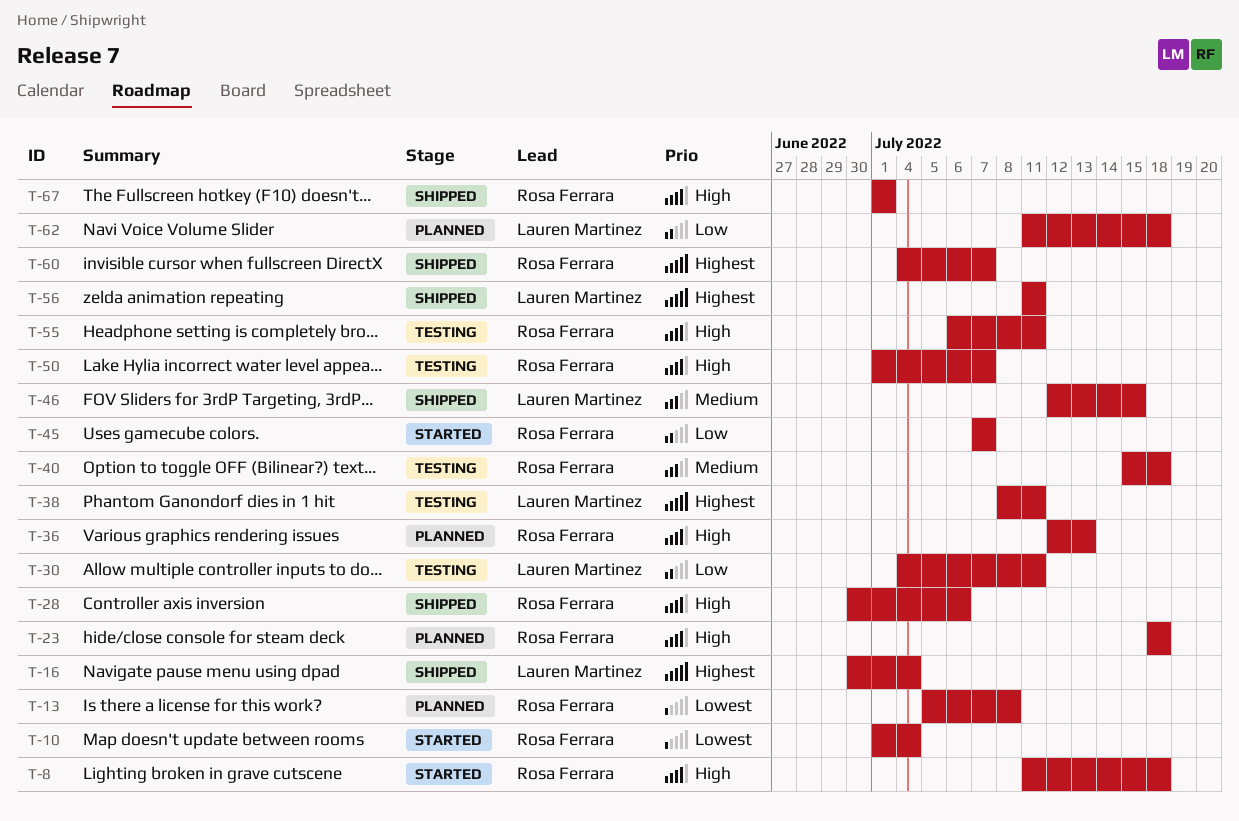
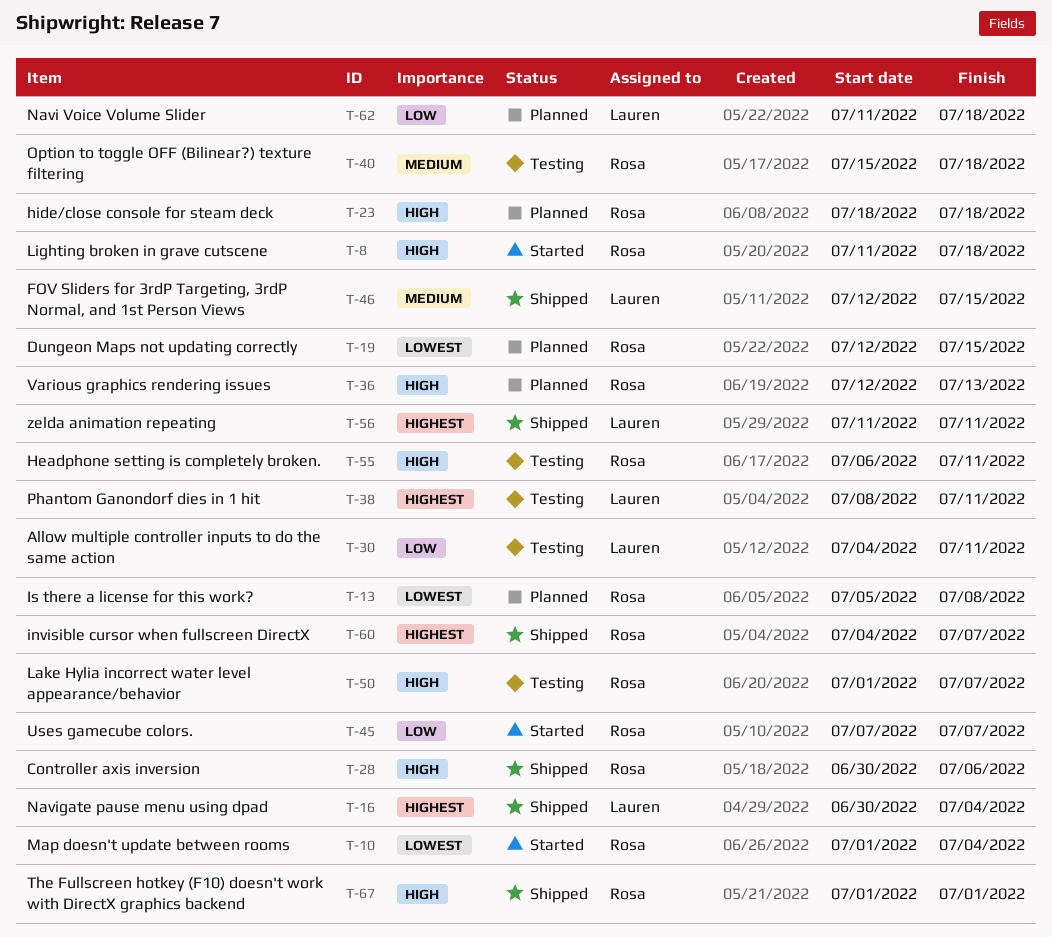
T-19: none -> present

